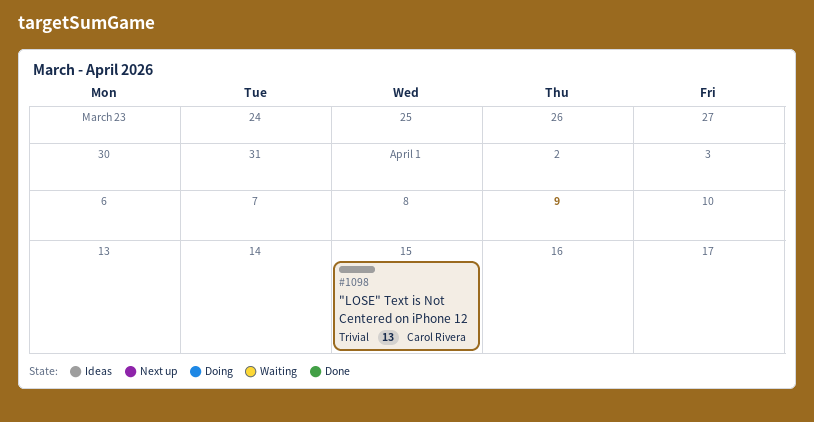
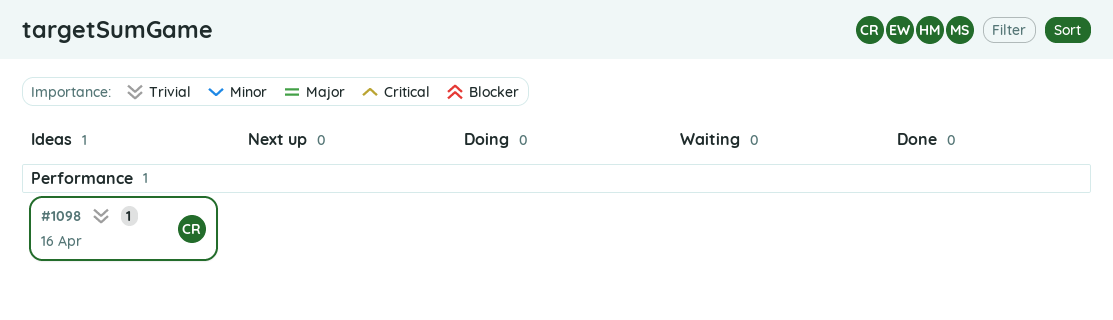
#1098, estimate: 13 -> 1
#1098, due: Apr 15 -> Apr 16

